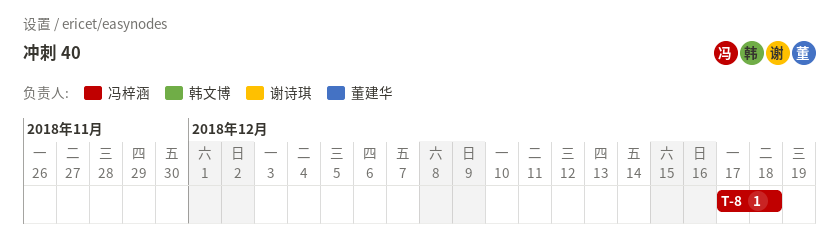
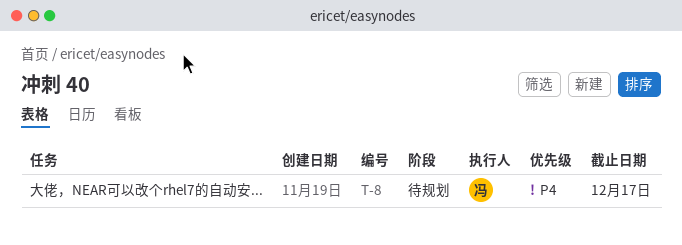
T-8, due: Dec 18 -> Dec 17

